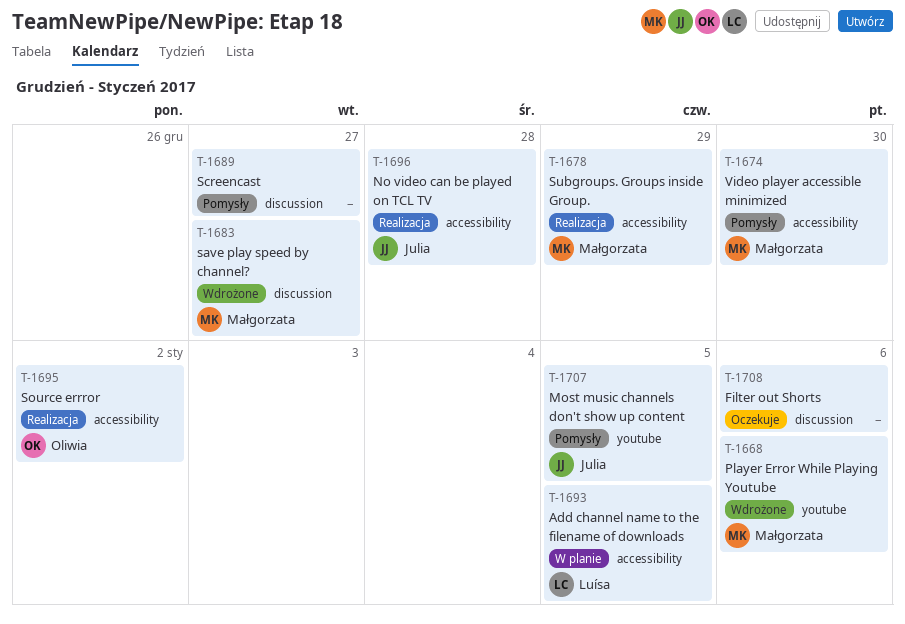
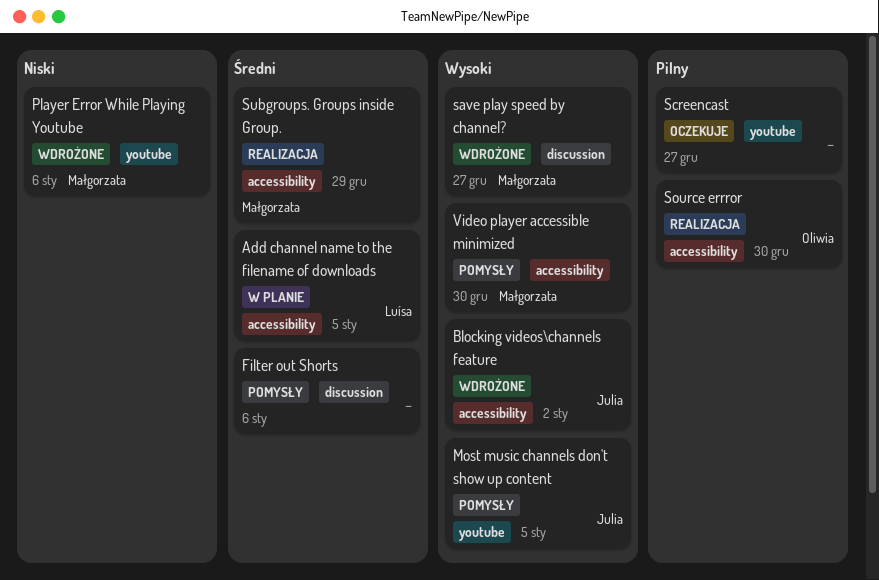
Blocking videos\channels feature: none -> present
Filter out Shorts, status: Oczekuje -> Pomysły
No video can be played on TCL TV: present -> none
Screencast, status: Pomysły -> Oczekuje
Screencast, label: discussion -> youtube
Source errror, due: Jan 2 -> Dec 30

